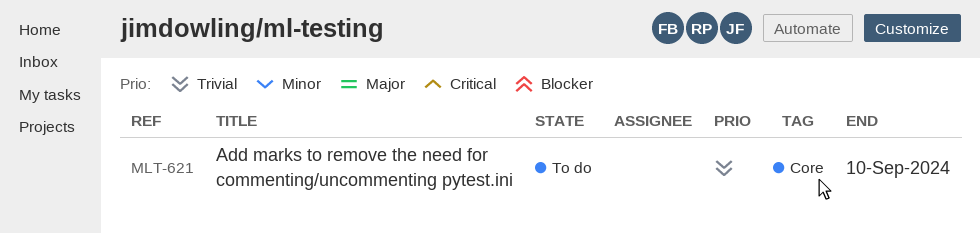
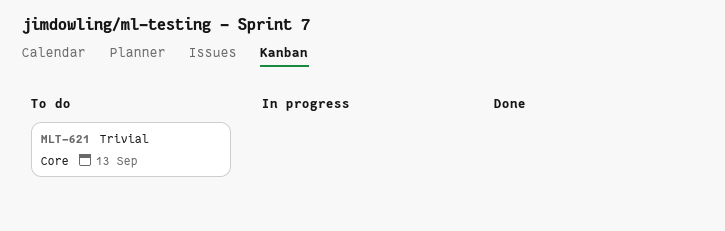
MLT-621, due: Sep 10 -> Sep 13

